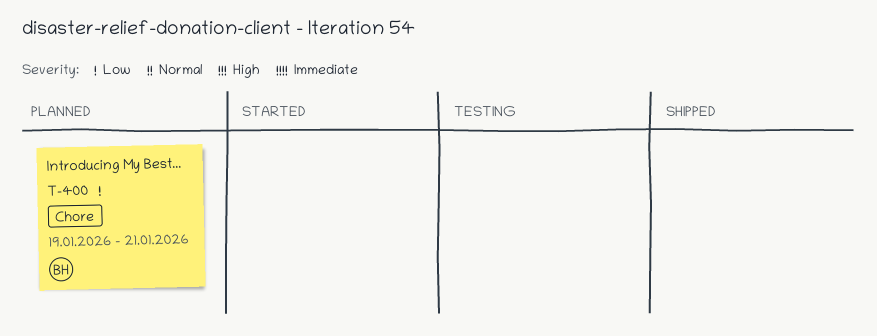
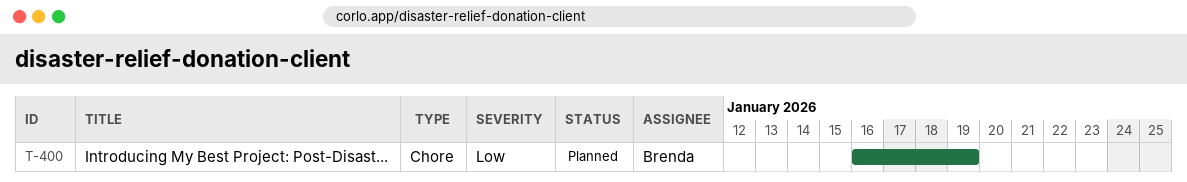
T-400, start: Jan 19 -> Jan 16
T-400, due: Jan 21 -> Jan 19

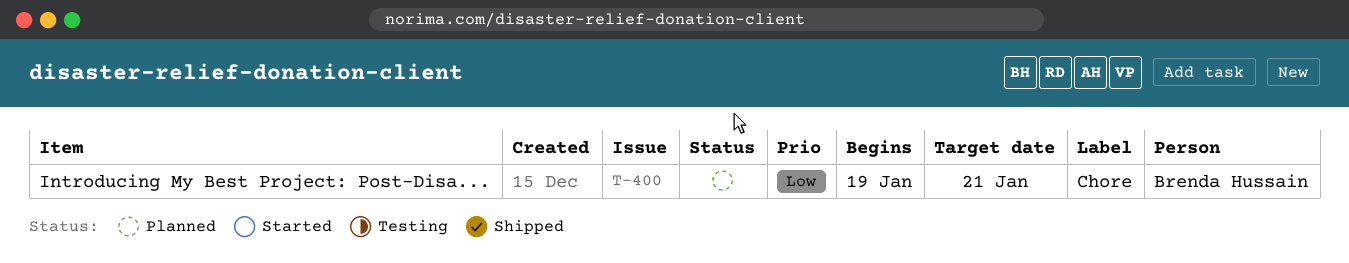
T-400, start: Jan 16 -> Jan 19
T-400, due: Jan 19 -> Jan 21

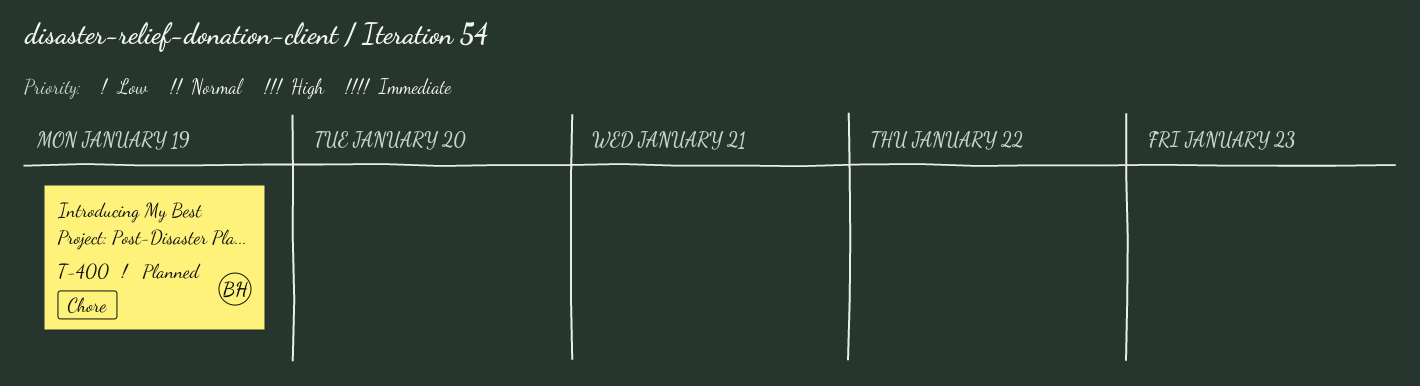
T-400, due: Jan 21 -> Jan 19

